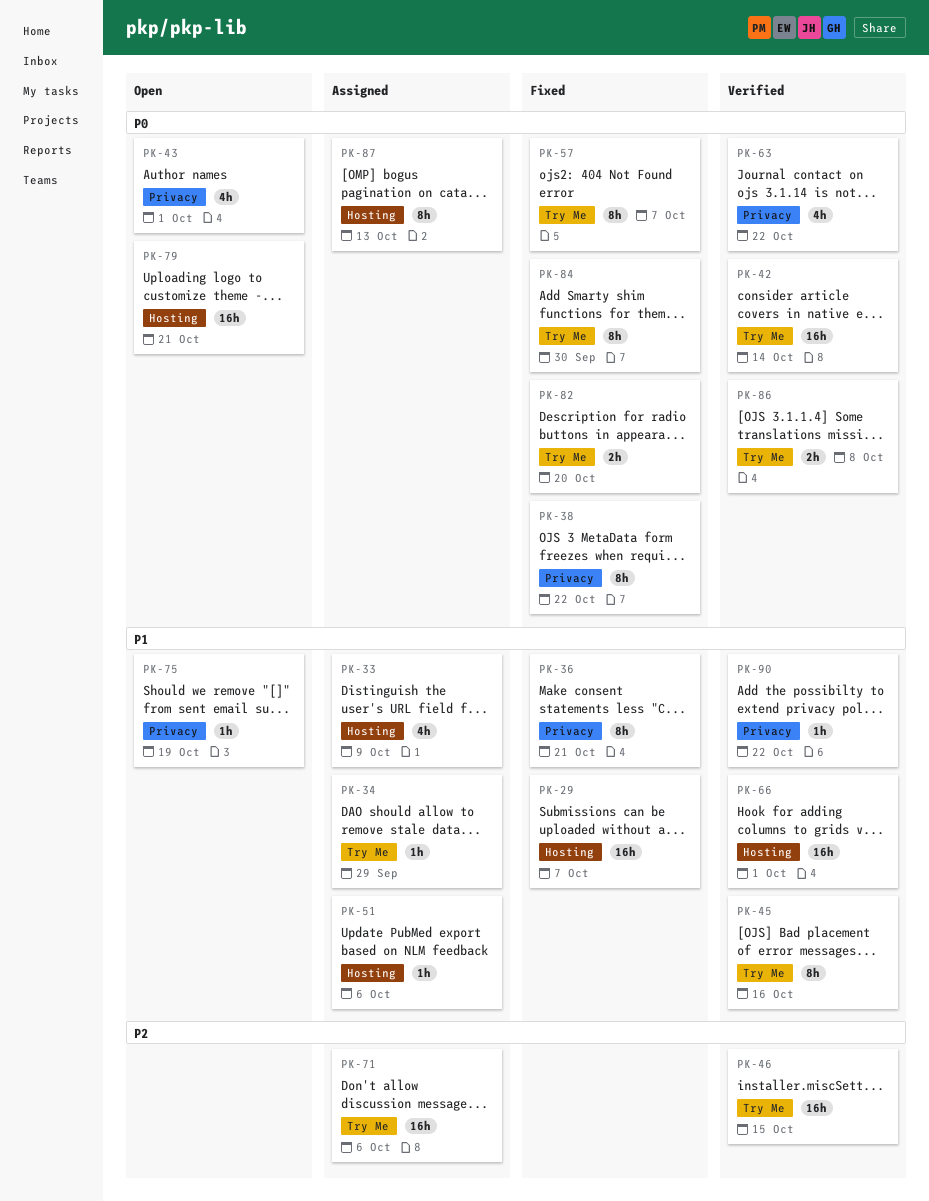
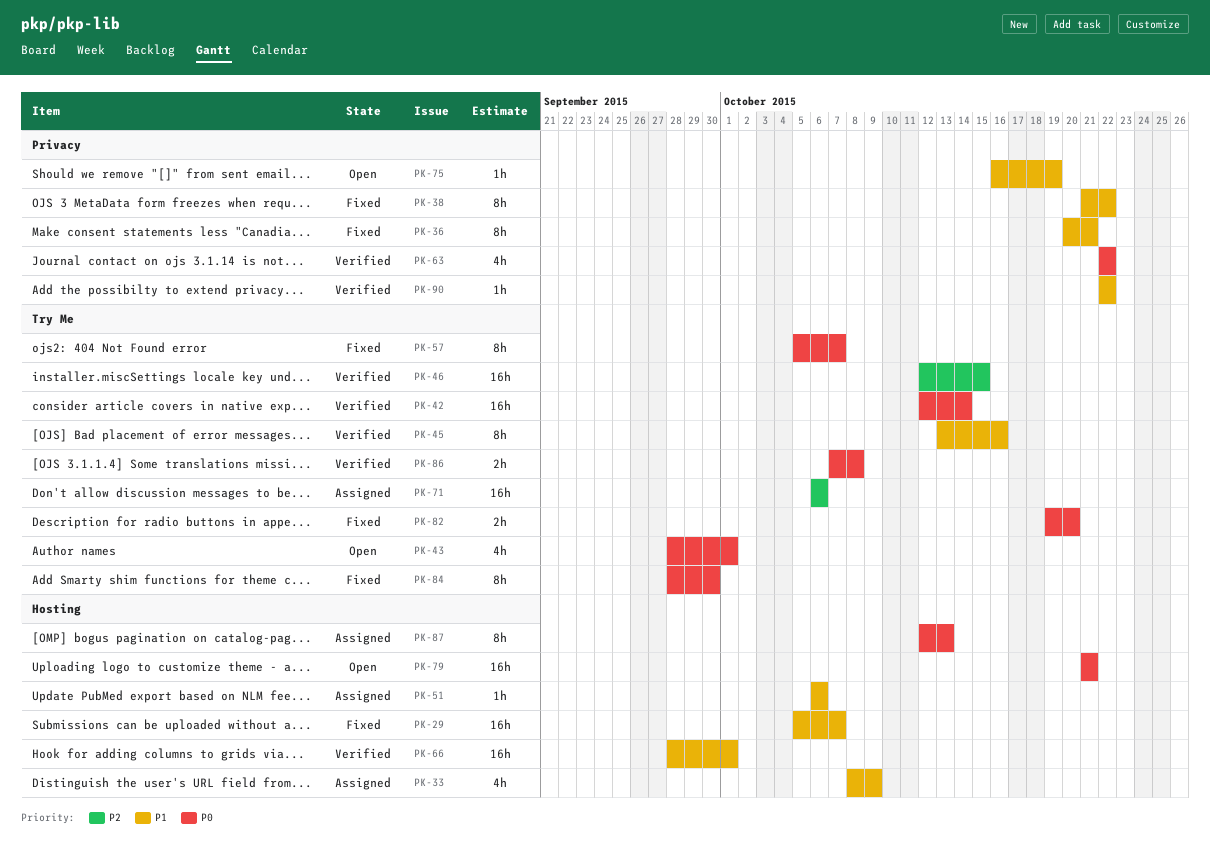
PK-34: present -> none
PK-38, priority: P0 -> P1
PK-43, label: Privacy -> Try Me

